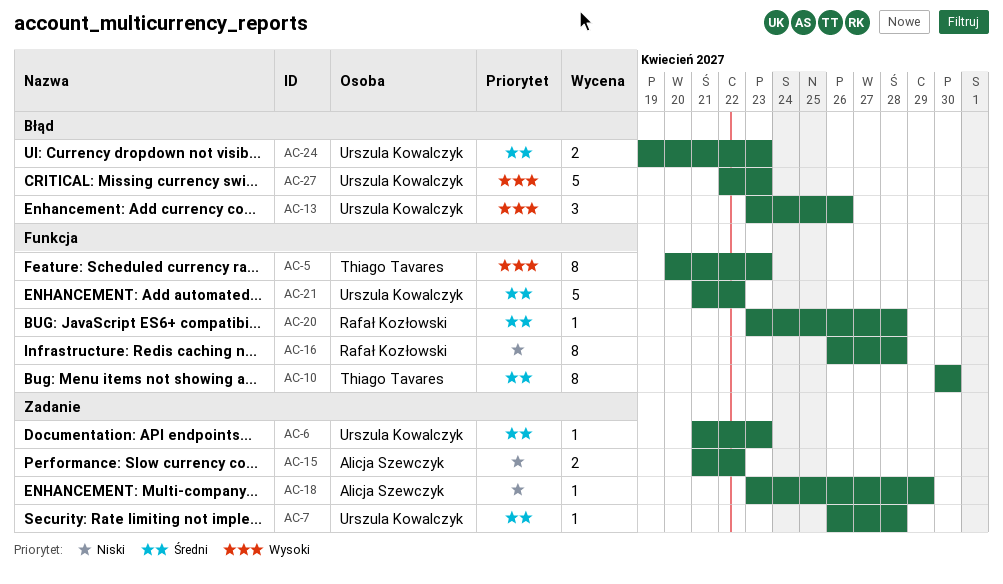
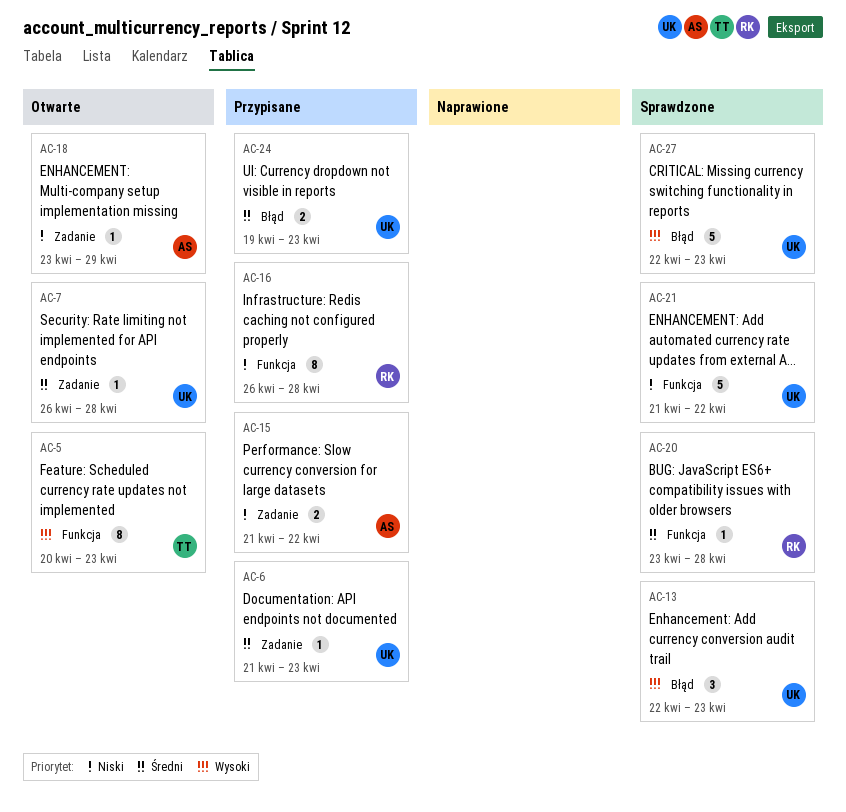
AC-10: present -> none
AC-13, start: Apr 23 -> Apr 22
AC-13, due: Apr 26 -> Apr 23
AC-21, priority: Średni -> Niski

